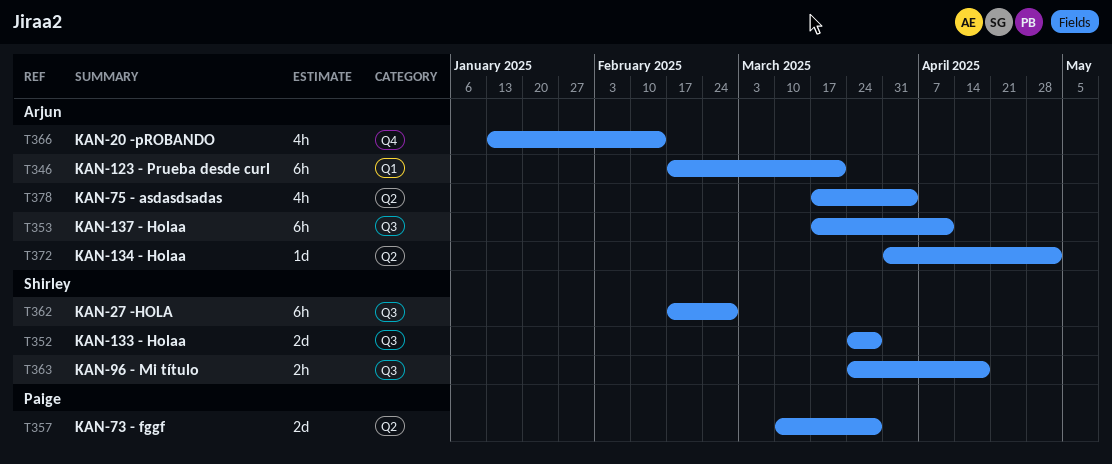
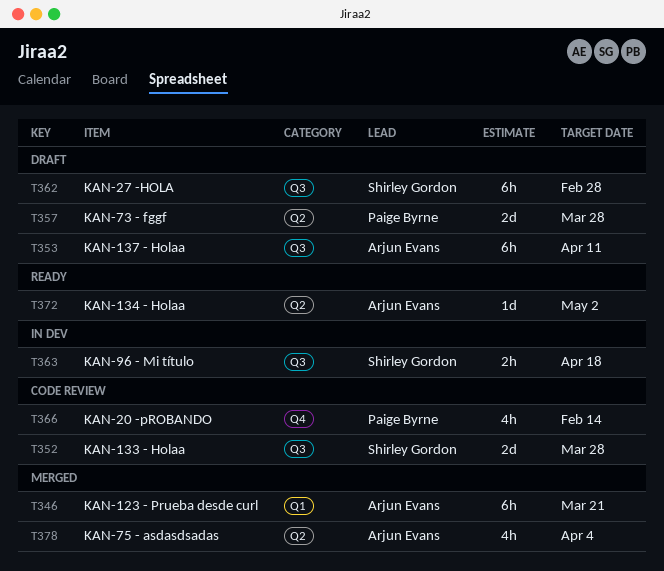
T366, owner: Arjun Evans -> Paige Byrne

